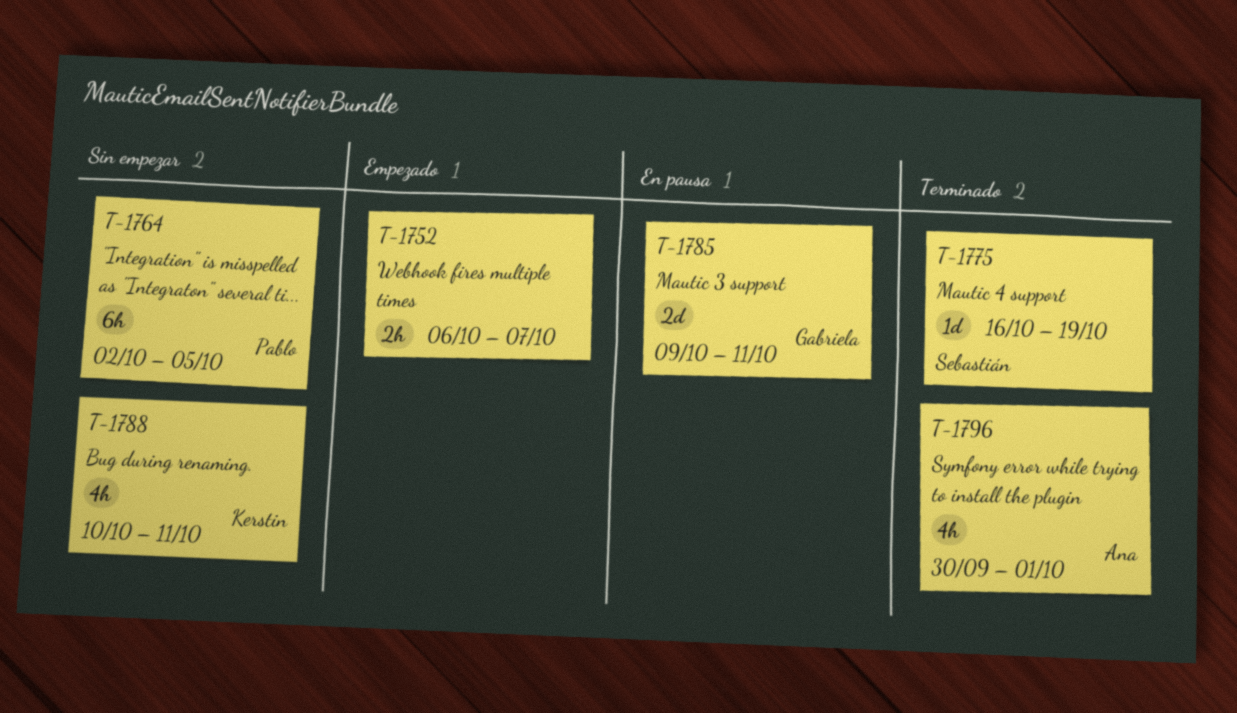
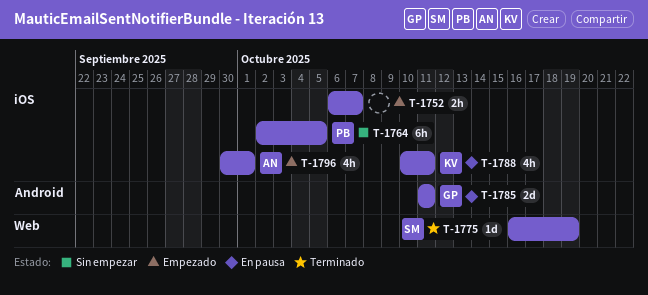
T-1785, start: Oct 9 -> Oct 11
T-1788, status: Sin empezar -> En pausa
T-1796, status: Terminado -> Empezado

